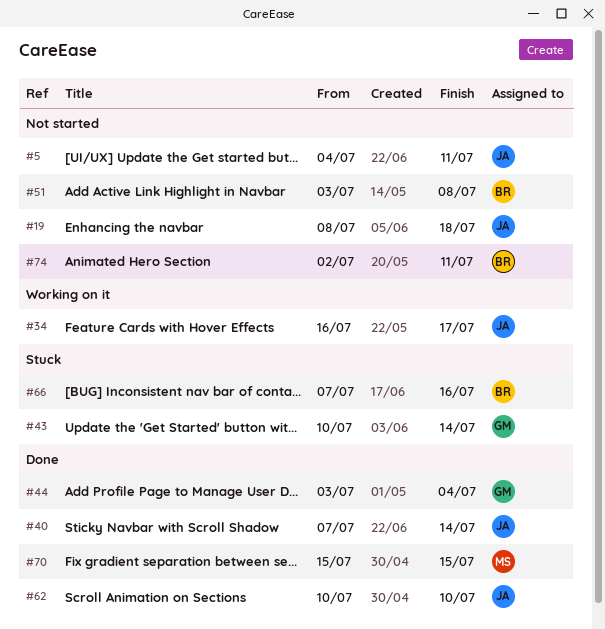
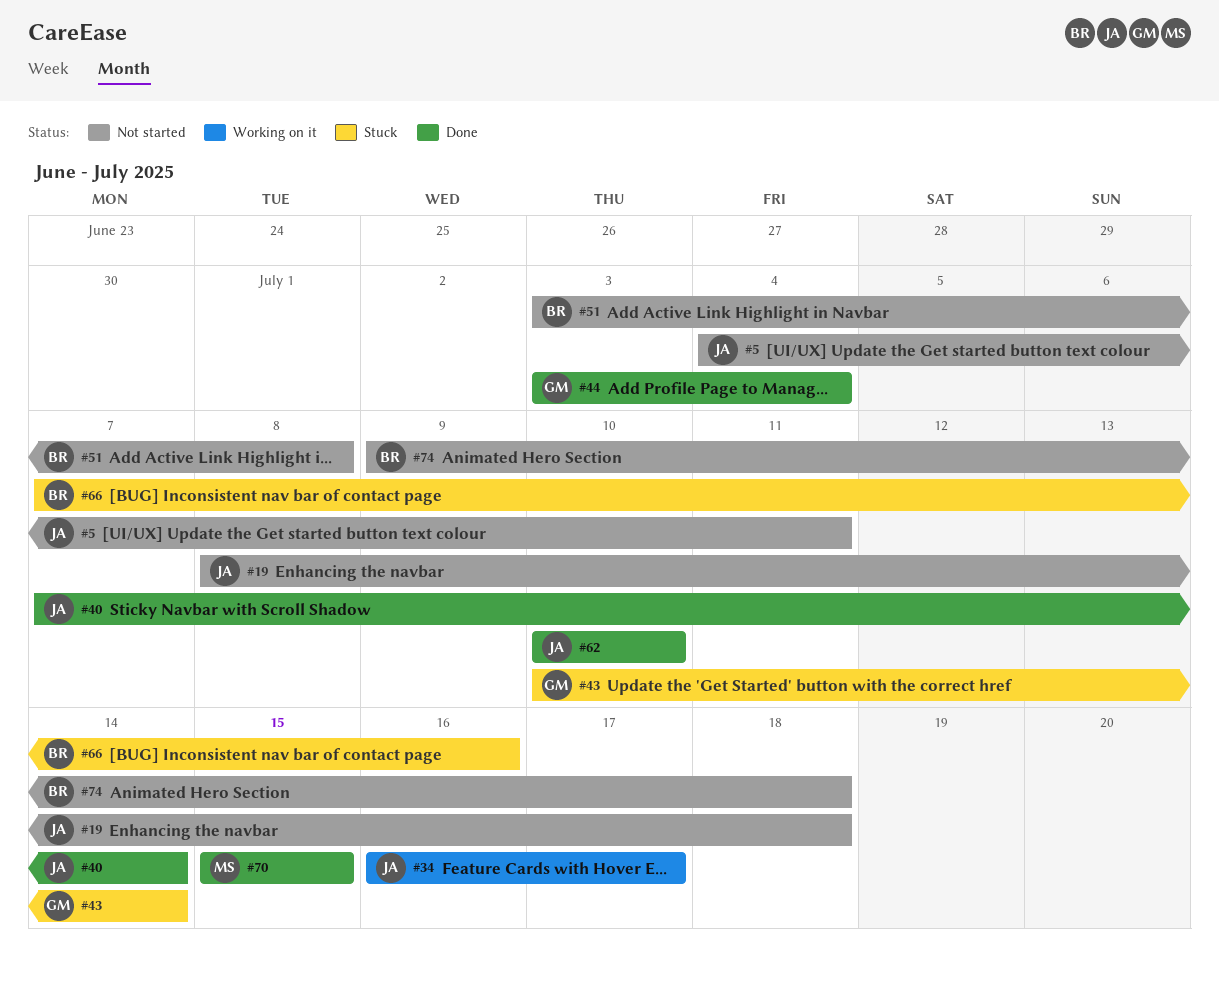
#74, start: Jul 2 -> Jul 9
#74, due: Jul 11 -> Jul 18

